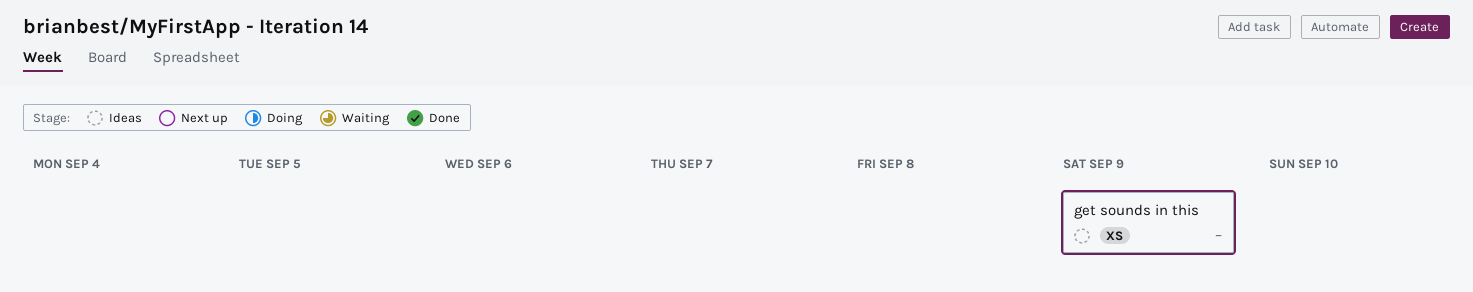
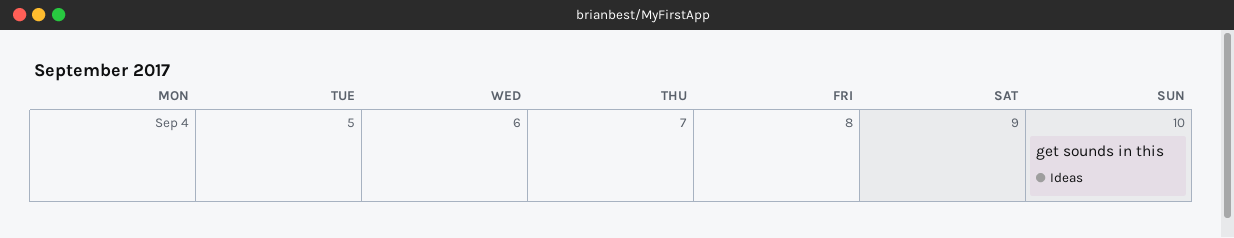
get sounds in this, due: Sep 9 -> Sep 10

